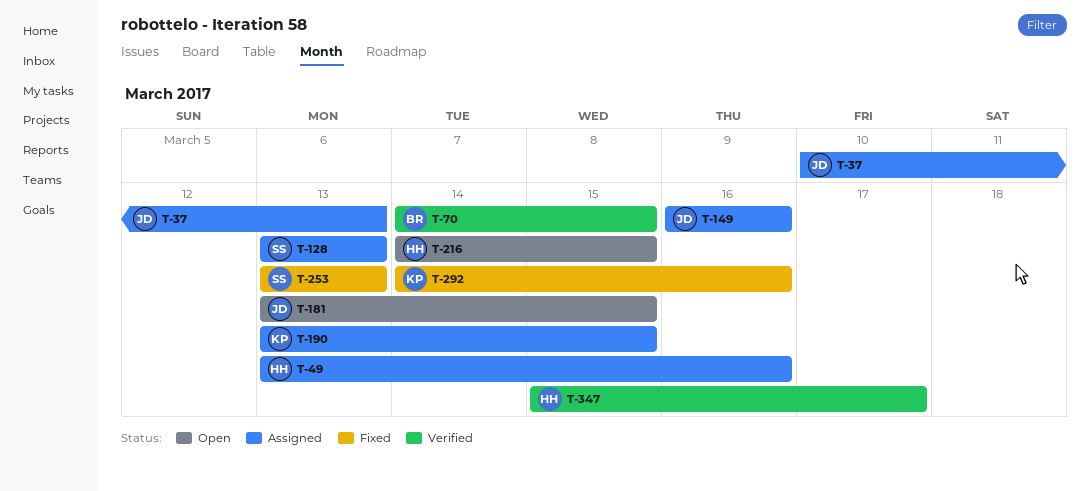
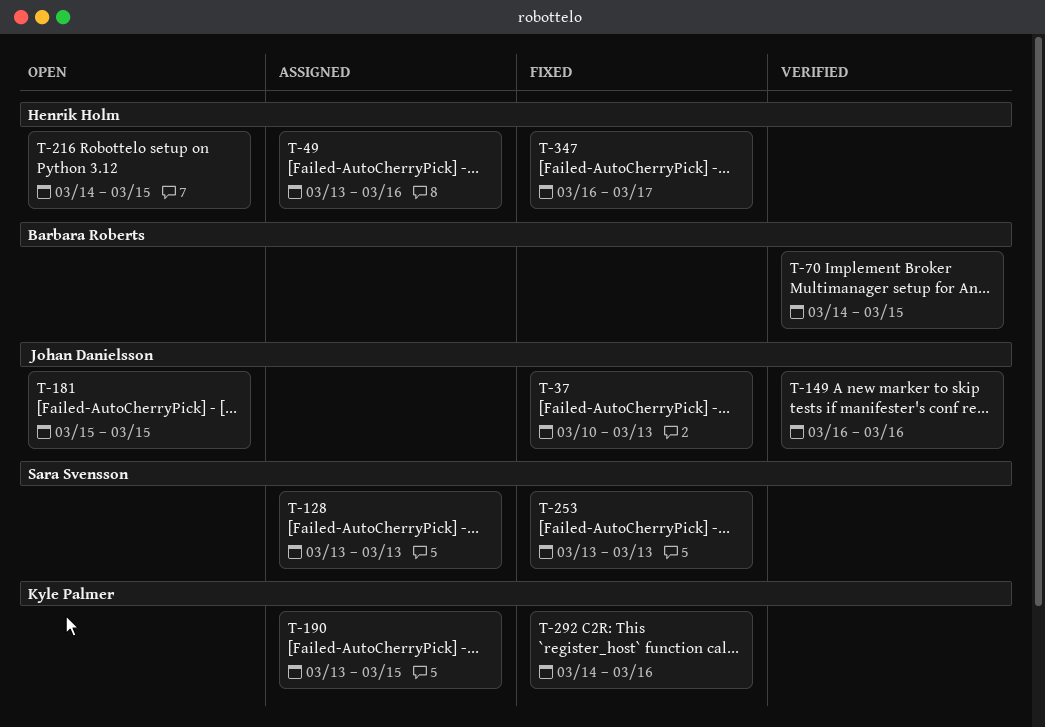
T-37, status: Assigned -> Fixed
T-149, status: Assigned -> Verified
T-181, start: Mar 13 -> Mar 15
T-347, status: Verified -> Fixed
T-347, start: Mar 15 -> Mar 16

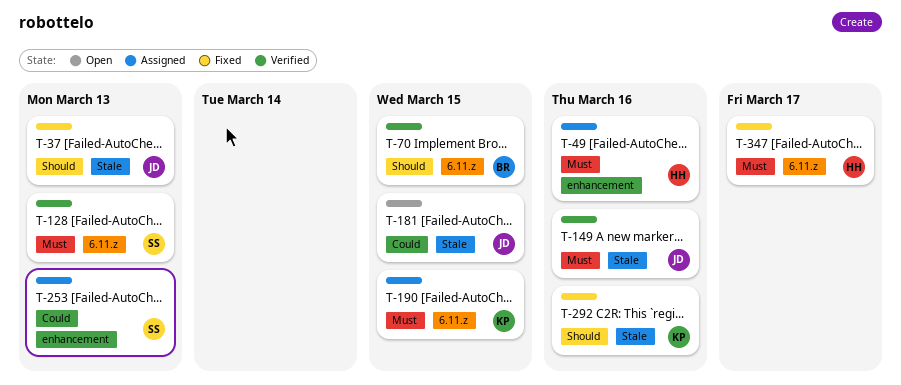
T-128, status: Assigned -> Verified
T-216: present -> none
T-253, status: Fixed -> Assigned

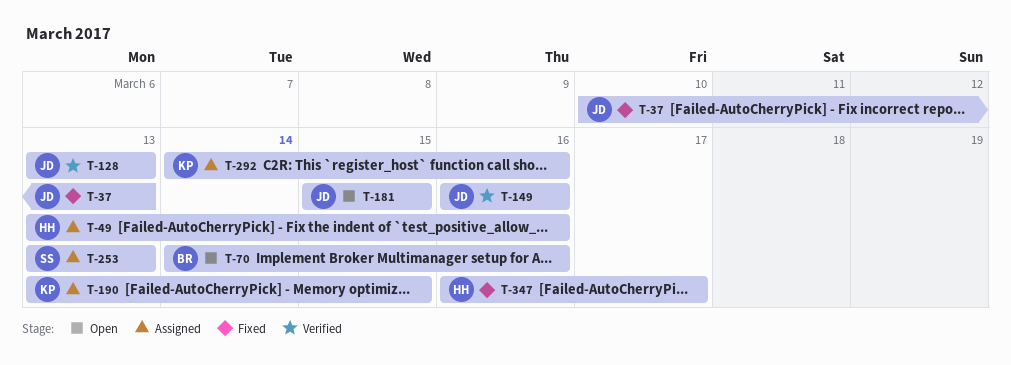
T-70, status: Verified -> Open
T-70, due: Mar 15 -> Mar 16
T-128, owner: SS -> JD
T-292, status: Fixed -> Assigned

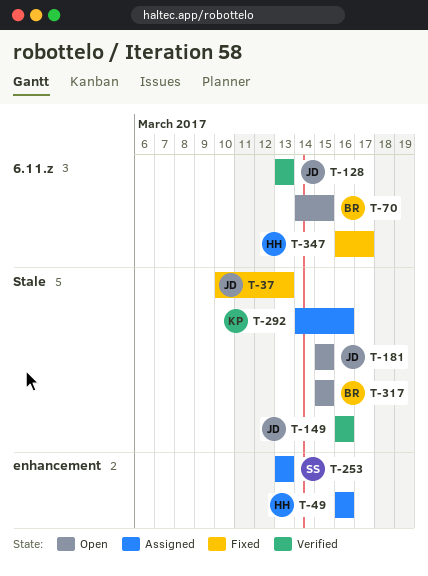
T-49, start: Mar 13 -> Mar 16
T-70, due: Mar 16 -> Mar 15
T-190: present -> none
T-317: none -> present

